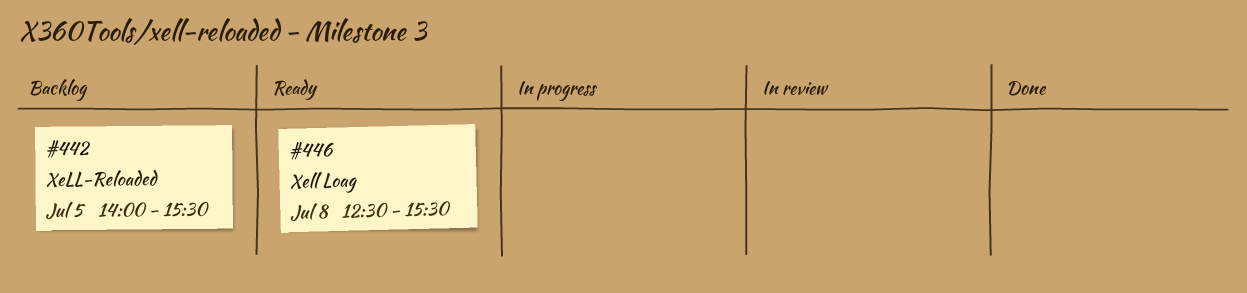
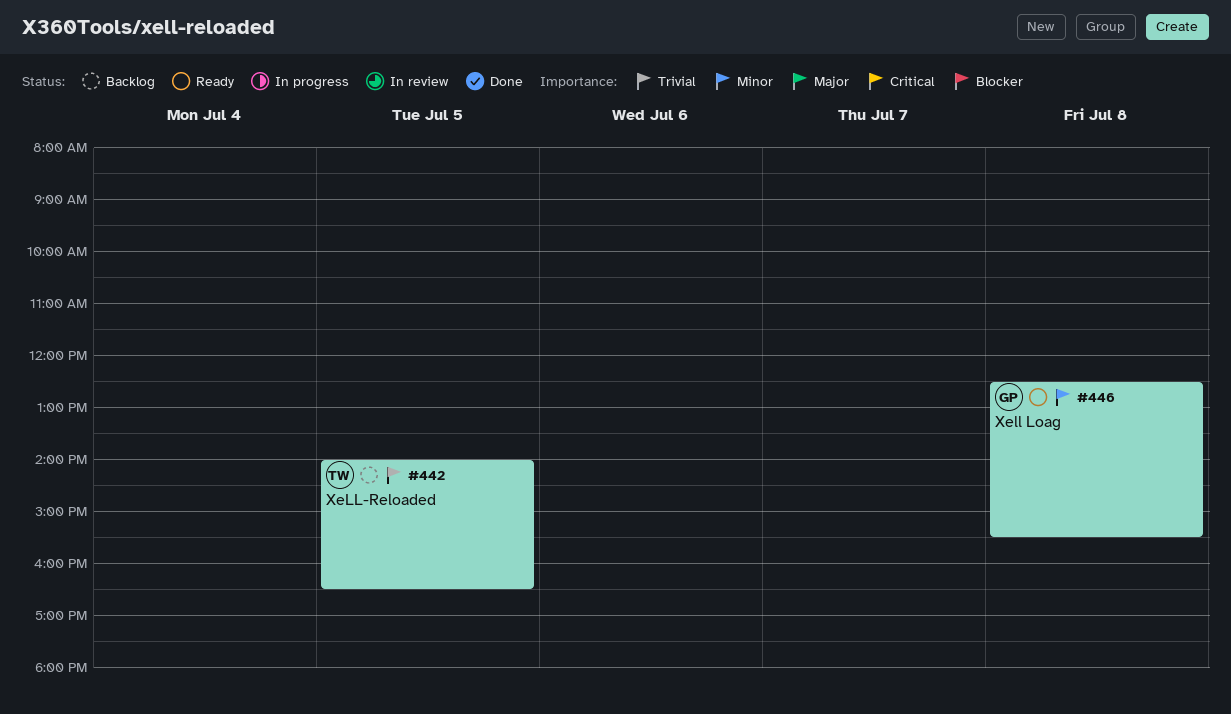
#442, ends: 15:30 -> 16:30

